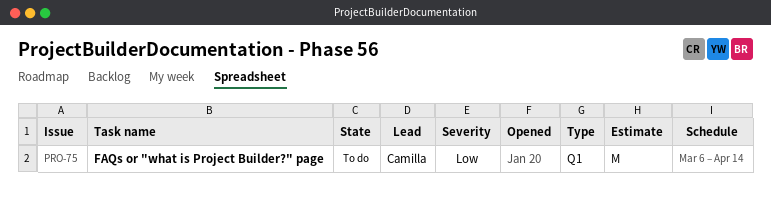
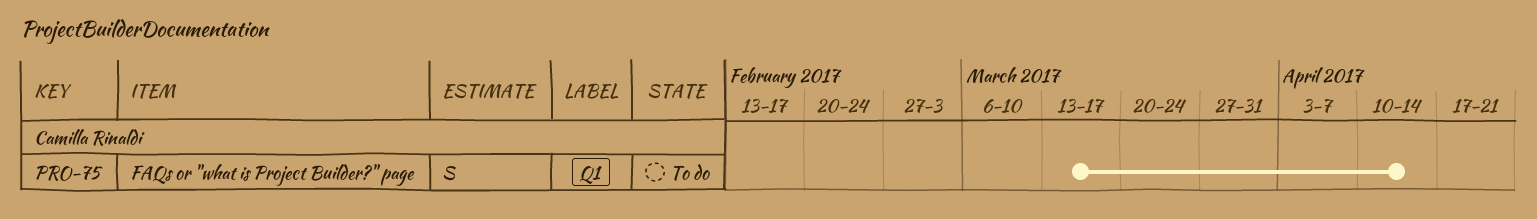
PRO-75, estimate: M -> S
PRO-75, start: Mar 6 -> Mar 13

